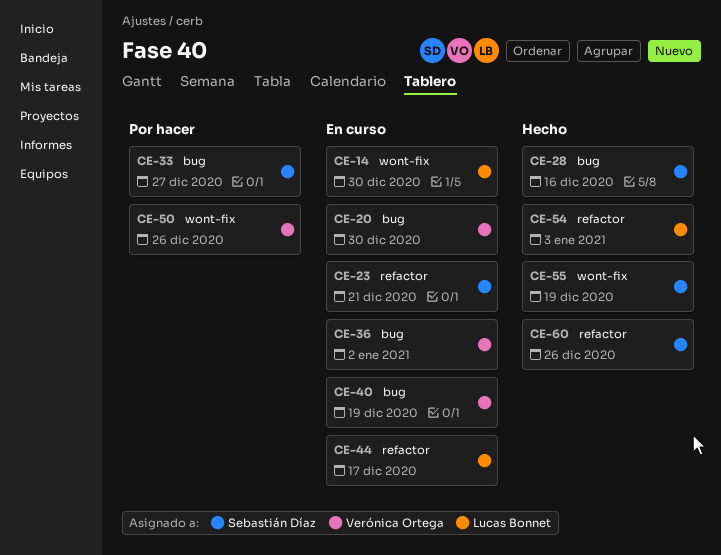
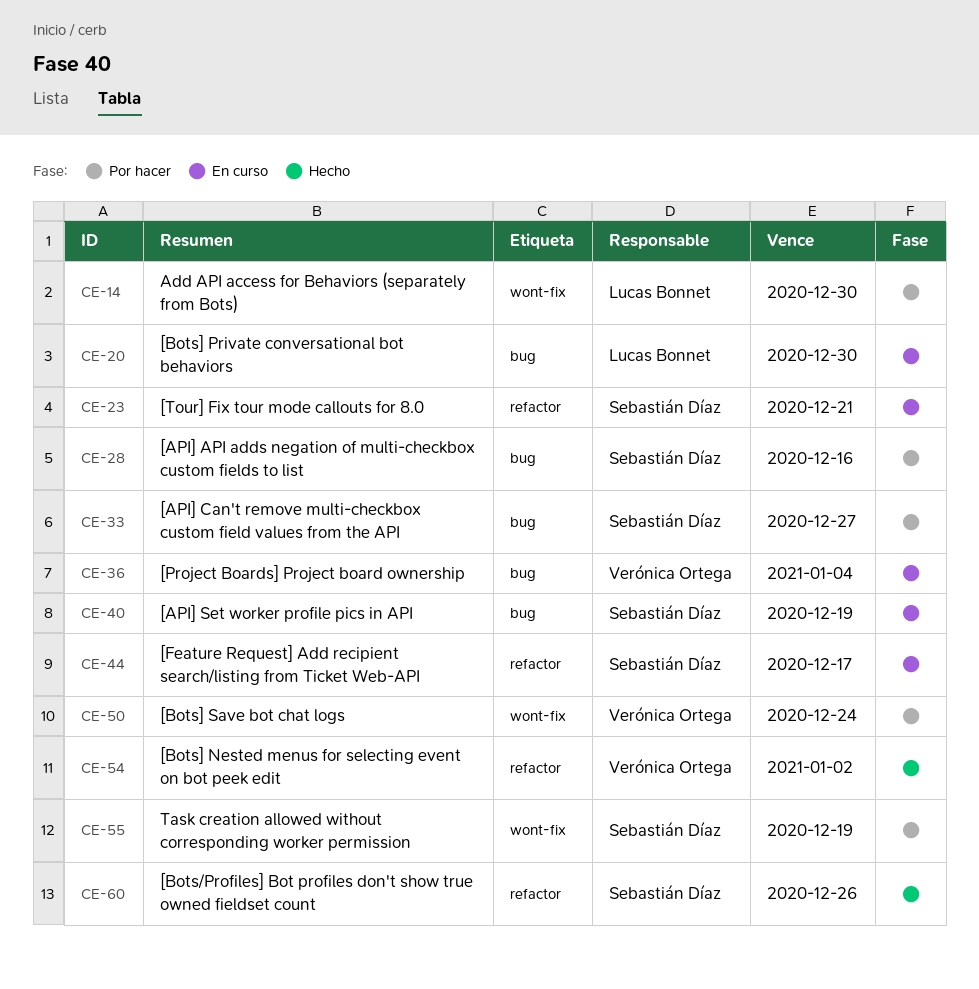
CE-14, status: En curso -> Por hacer
CE-20, owner: Verónica Ortega -> Lucas Bonnet
CE-28, status: Hecho -> Por hacer
CE-36, due: Jan 2 -> Jan 4
CE-40, owner: Verónica Ortega -> Sebastián Díaz
CE-44, owner: Lucas Bonnet -> Sebastián Díaz
CE-50, due: Dec 26 -> Dec 24
CE-54, owner: Lucas Bonnet -> Verónica Ortega
CE-54, due: Jan 3 -> Jan 2
CE-55, status: Hecho -> Por hacer

